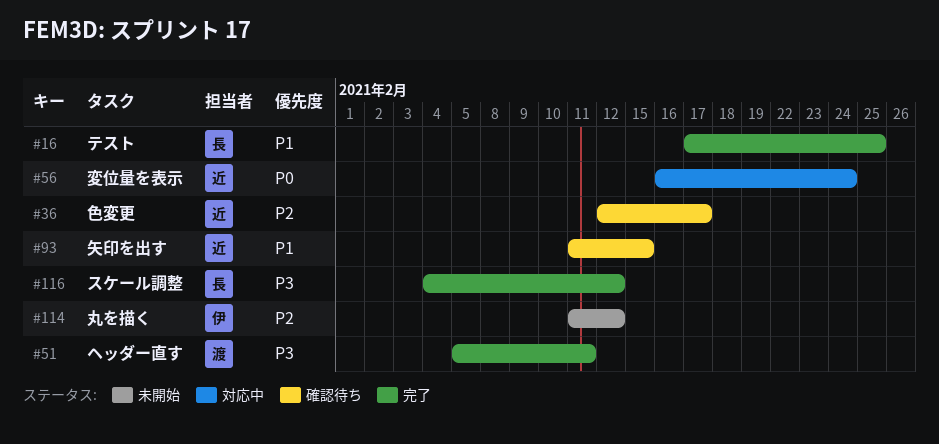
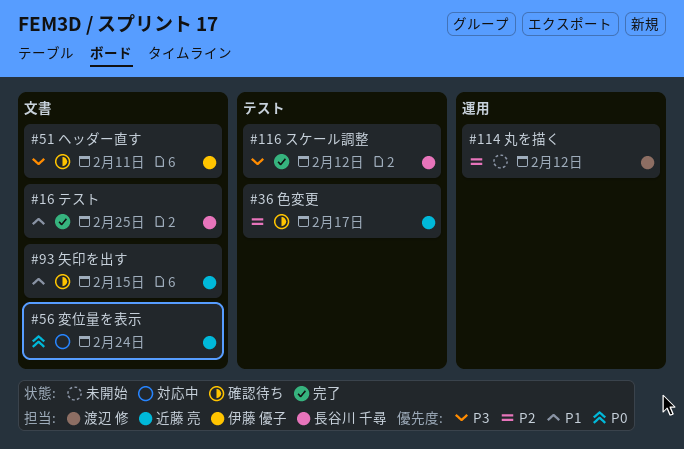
#51, status: 完了 -> 確認待ち
#51, owner: 渡辺 修 -> 伊藤 優子
#114, owner: 伊藤 優子 -> 渡辺 修

